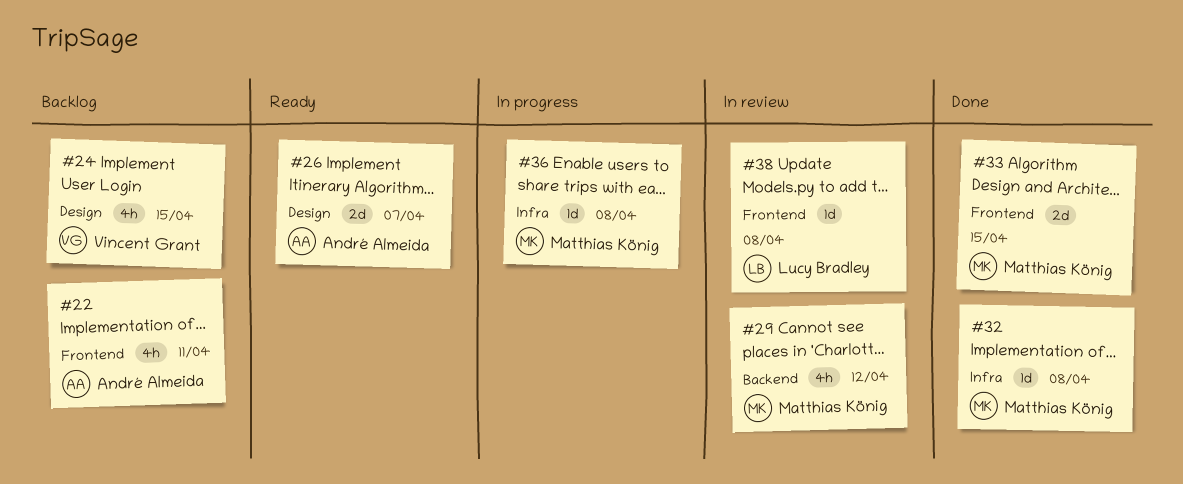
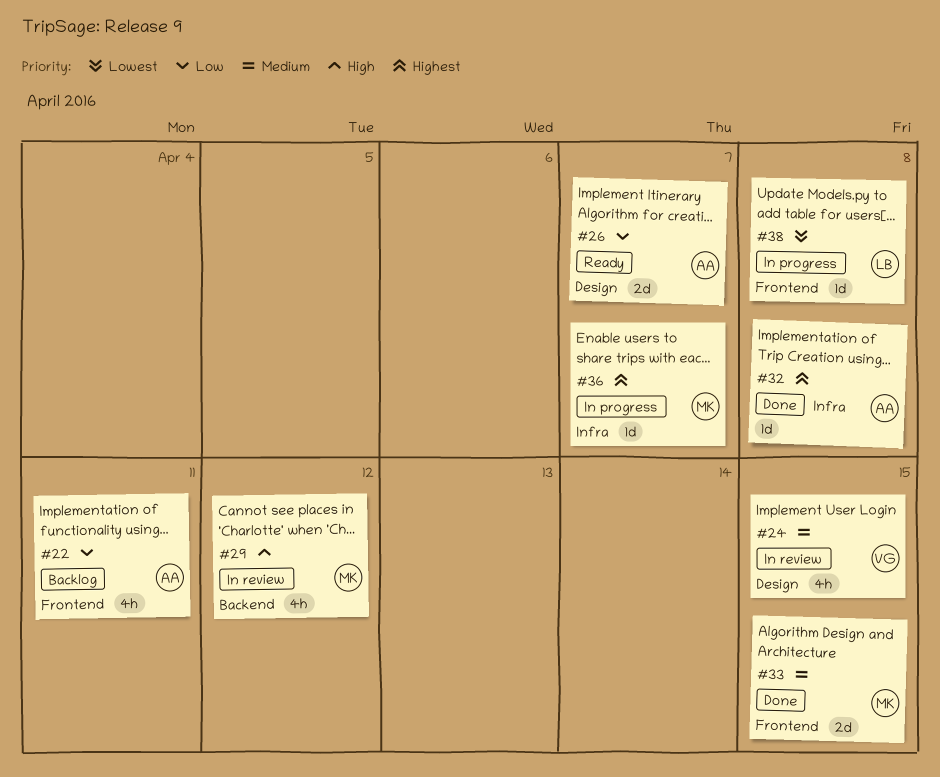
#24, status: Backlog -> In review
#32, owner: Matthias König -> André Almeida
#36, due: Apr 8 -> Apr 7
#38, status: In review -> In progress

